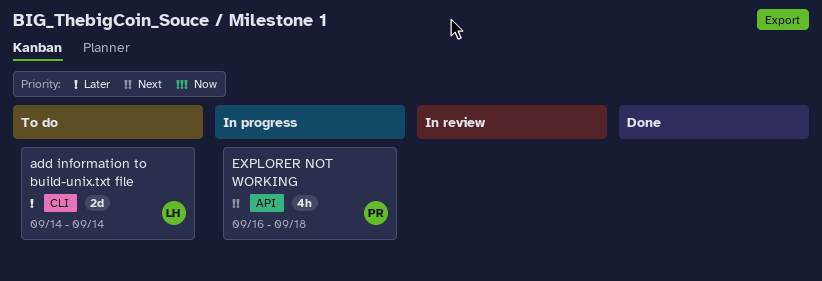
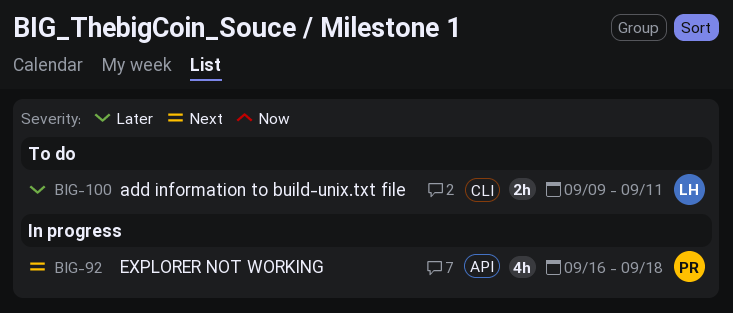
add information to build-unix.txt file, estimate: 2d -> 2h
add information to build-unix.txt file, start: Sep 14 -> Sep 9
add information to build-unix.txt file, due: Sep 14 -> Sep 11

